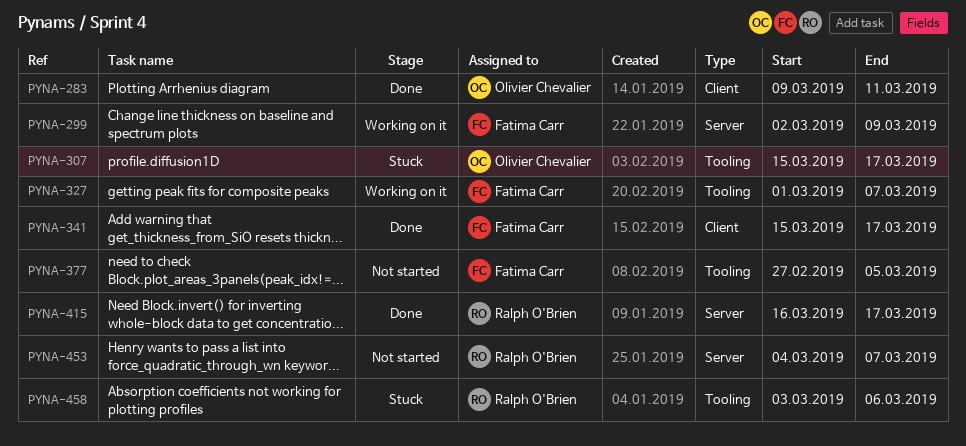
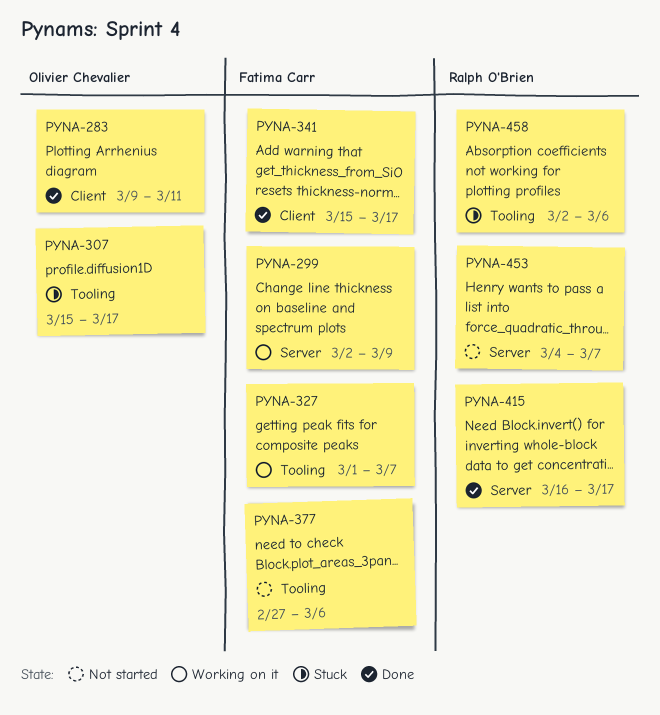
PYNA-377, due: Mar 5 -> Mar 6
PYNA-458, start: Mar 3 -> Mar 2

